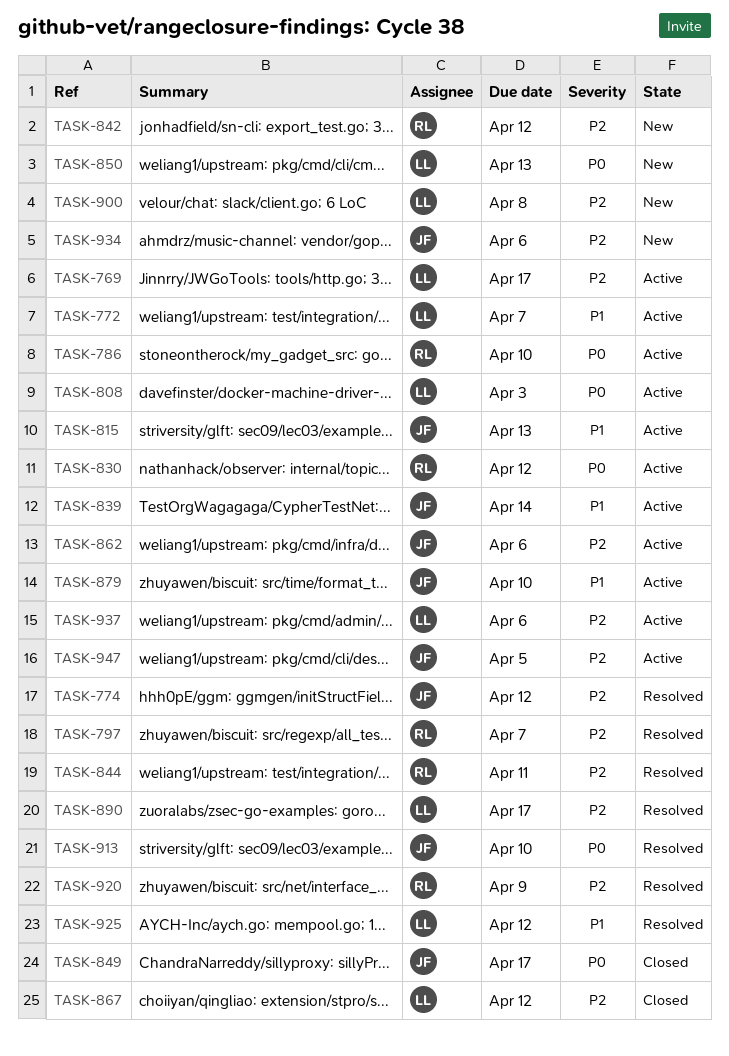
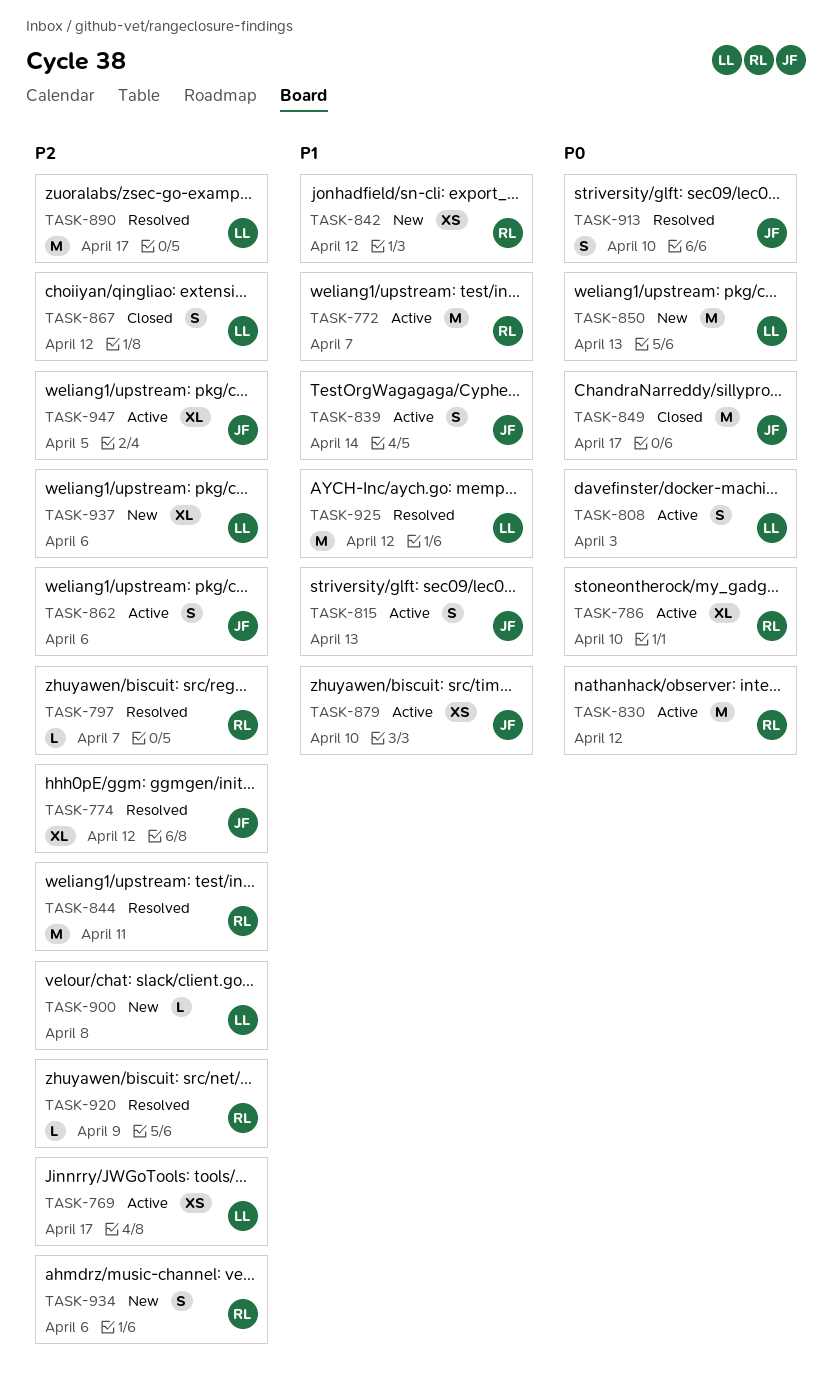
TASK-772, owner: LL -> RL
TASK-842, priority: P2 -> P1
TASK-934, owner: JF -> RL
TASK-937, status: Active -> New

